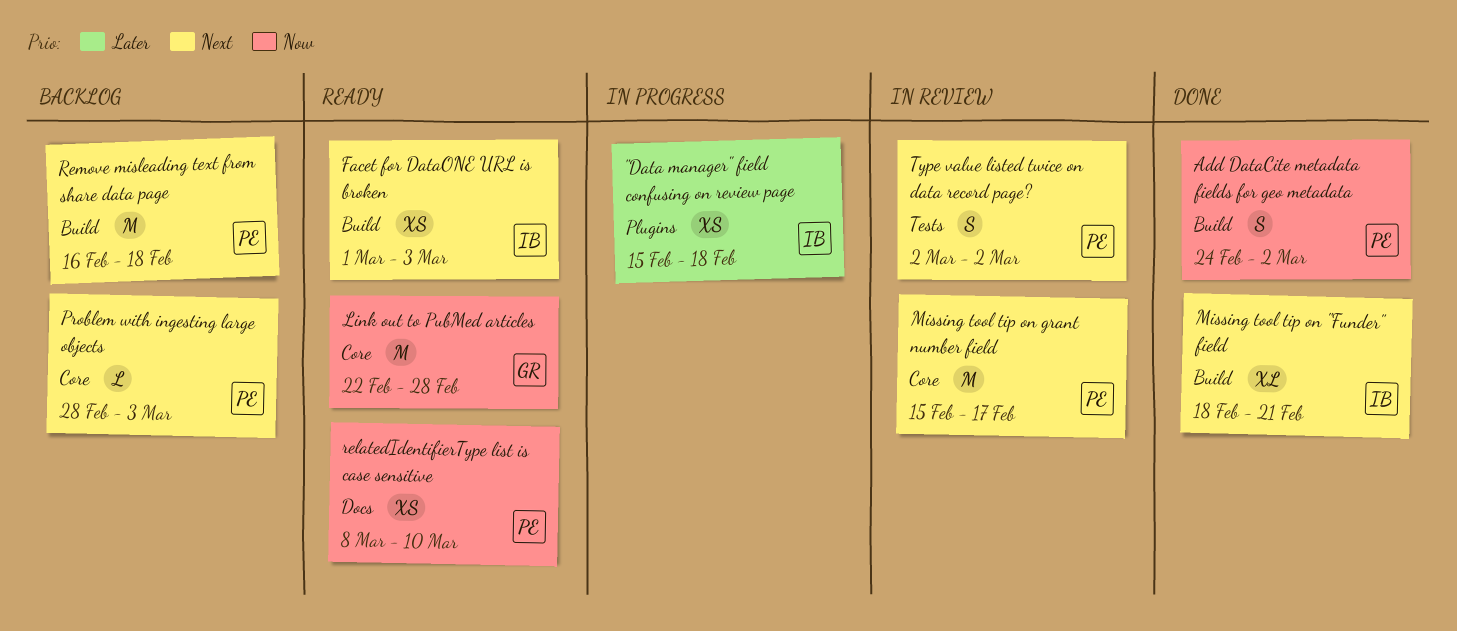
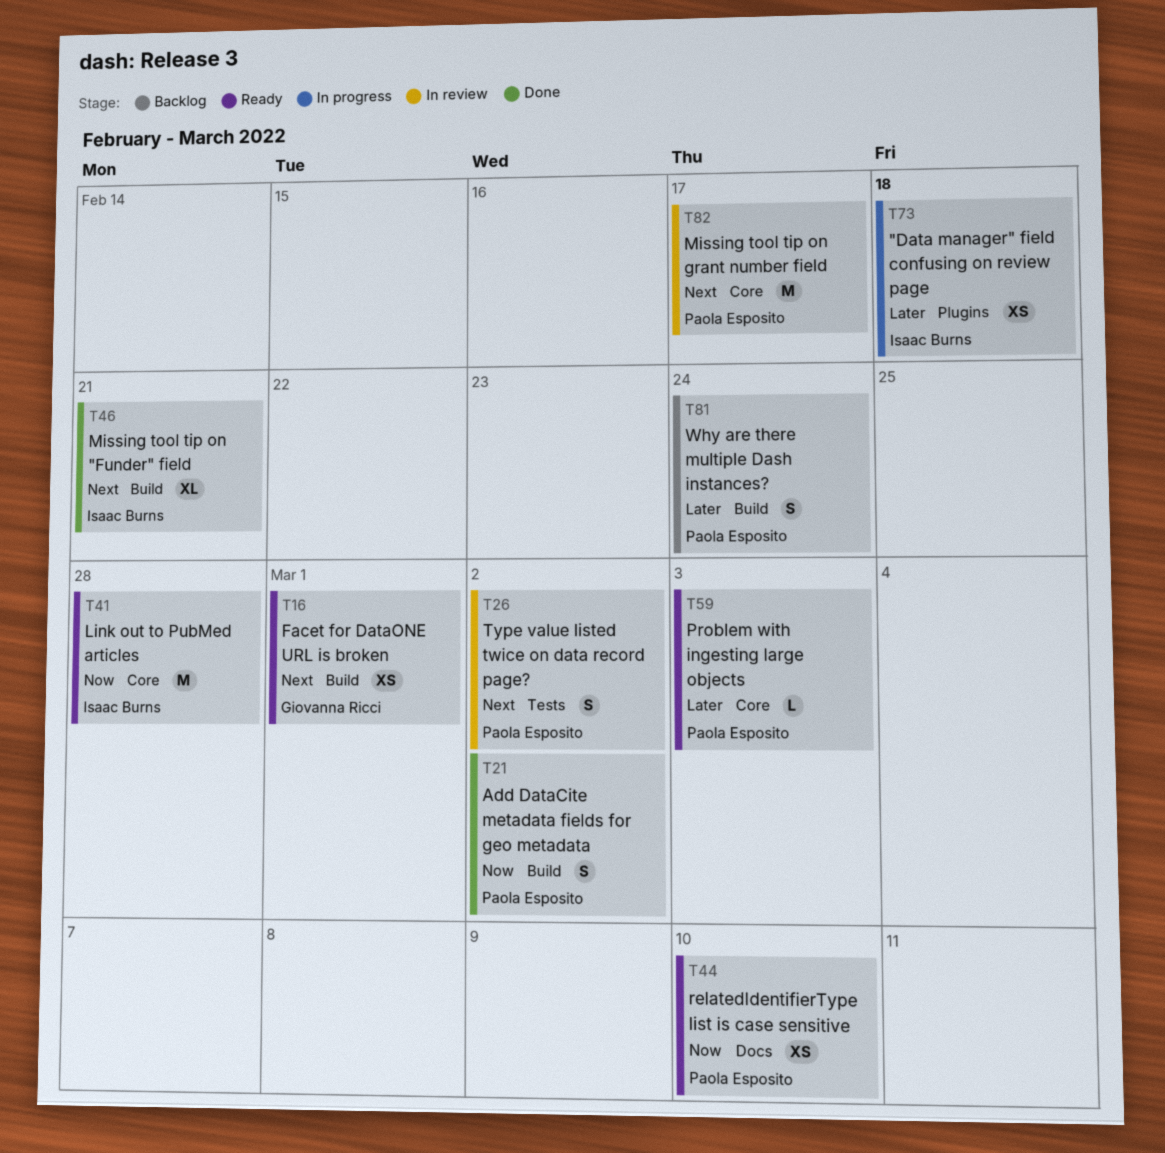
Facet for DataONE URL is broken, owner: Isaac Burns -> Giovanna Ricci
Facet for DataONE URL is broken, due: Mar 3 -> Mar 1
Link out to PubMed articles, owner: Giovanna Ricci -> Isaac Burns
Problem with ingesting large objects, status: Backlog -> Ready
Problem with ingesting large objects, priority: Next -> Later
Remove misleading text from share data page: present -> none
Why are there multiple Dash instances?: none -> present

